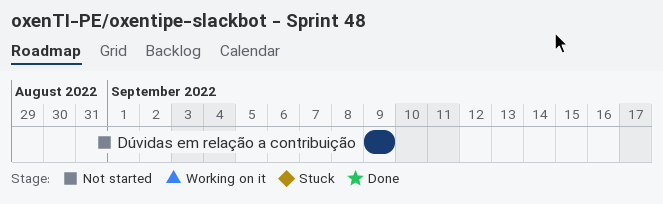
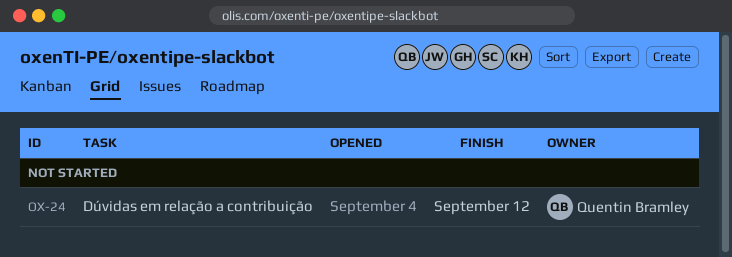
Dúvidas em relação a contribuição, due: Sep 9 -> Sep 12

